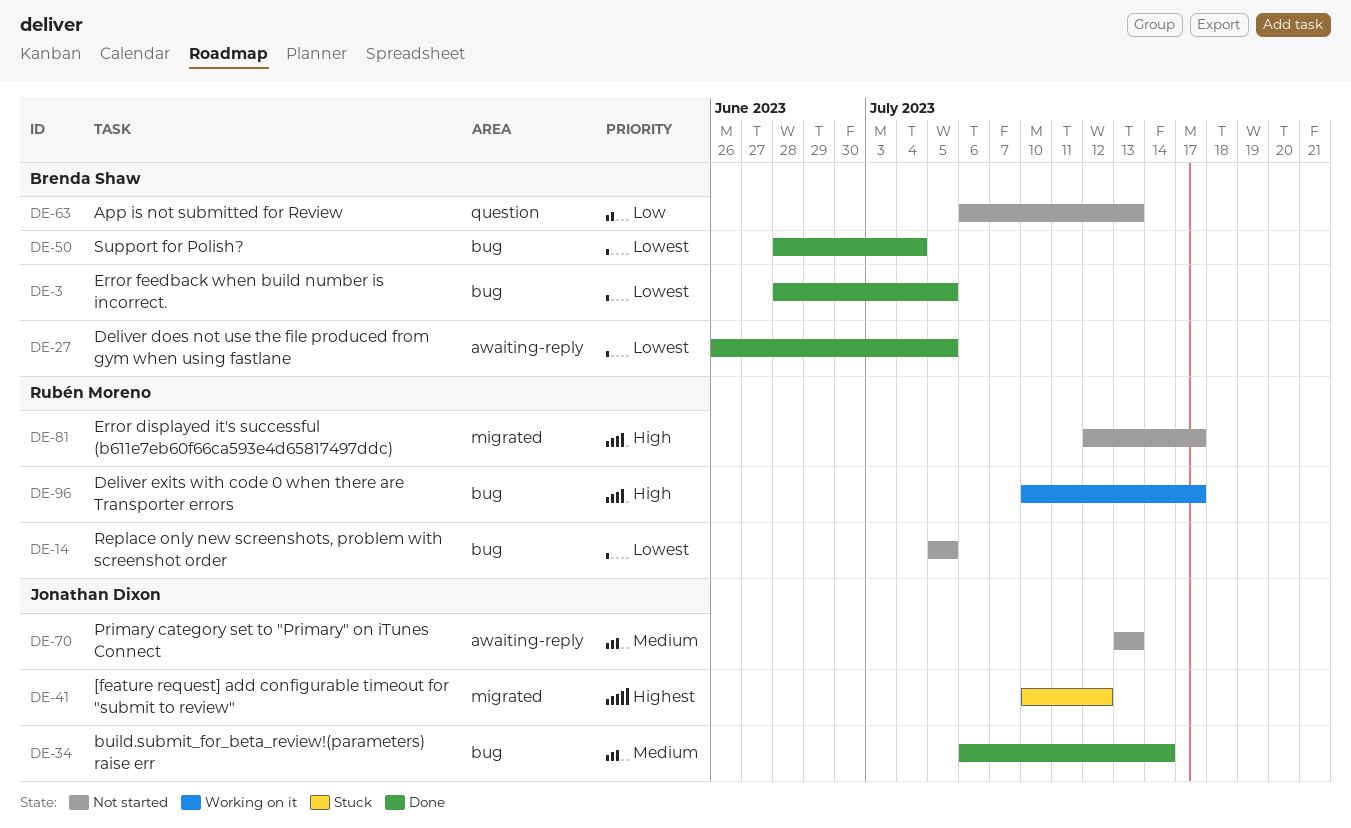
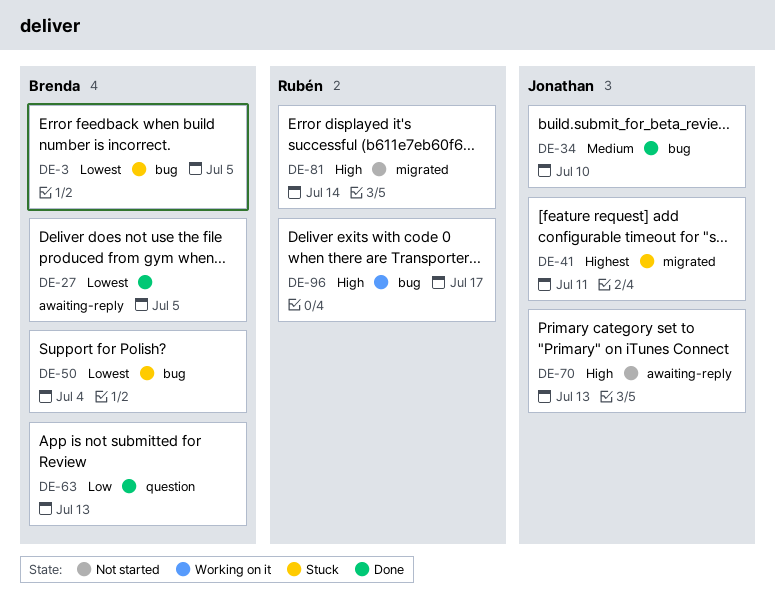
DE-3, status: Done -> Stuck
DE-14: present -> none
DE-34, due: Jul 14 -> Jul 10
DE-41, due: Jul 12 -> Jul 11
DE-50, status: Done -> Stuck
DE-63, status: Not started -> Done
DE-70, priority: Medium -> High
DE-81, due: Jul 17 -> Jul 14

